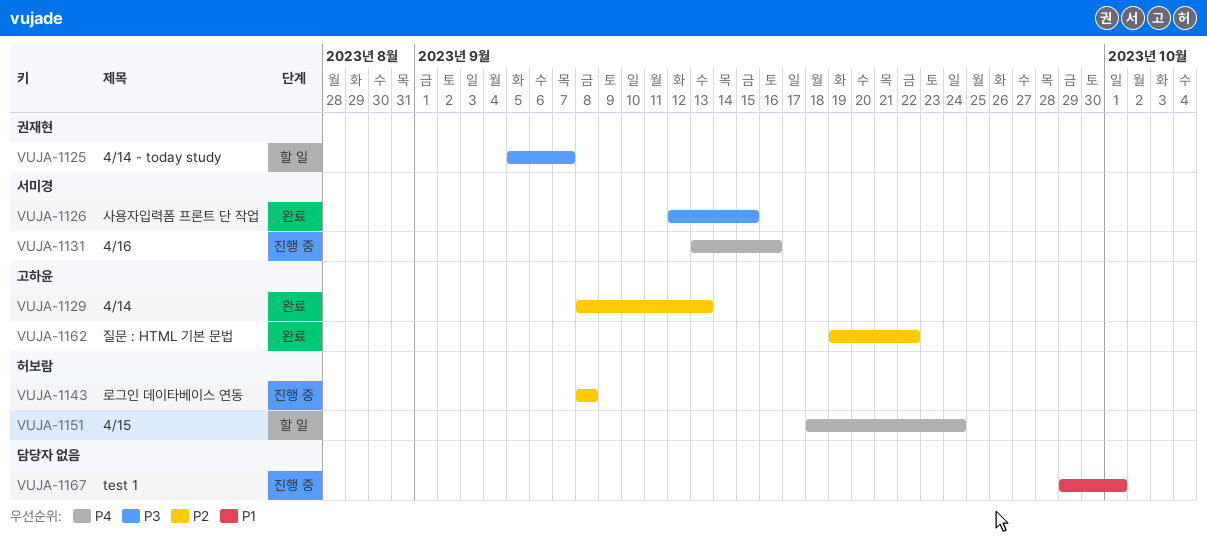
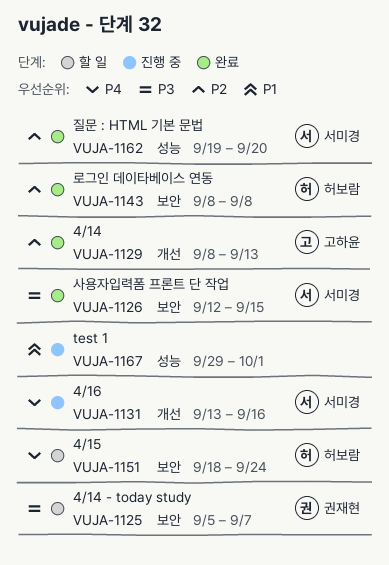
VUJA-1143, status: 진행 중 -> 완료
VUJA-1162, owner: 고하윤 -> 서미경
VUJA-1162, due: Sep 22 -> Sep 20

